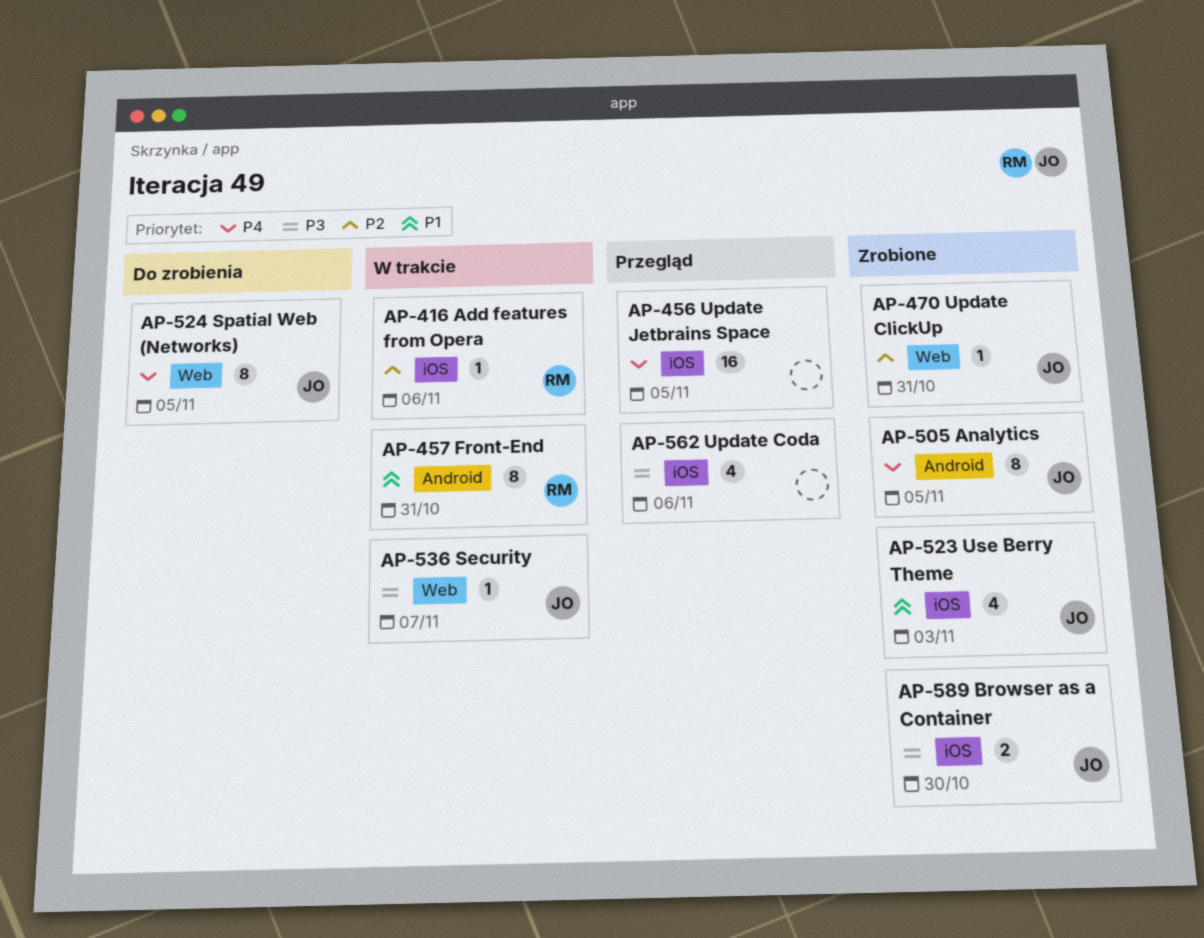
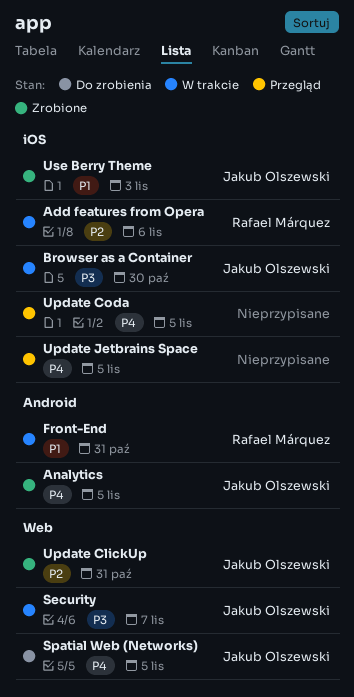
Browser as a Container, status: Zrobione -> W trakcie
Update Coda, priority: P3 -> P4
Update Coda, due: Nov 6 -> Nov 5

